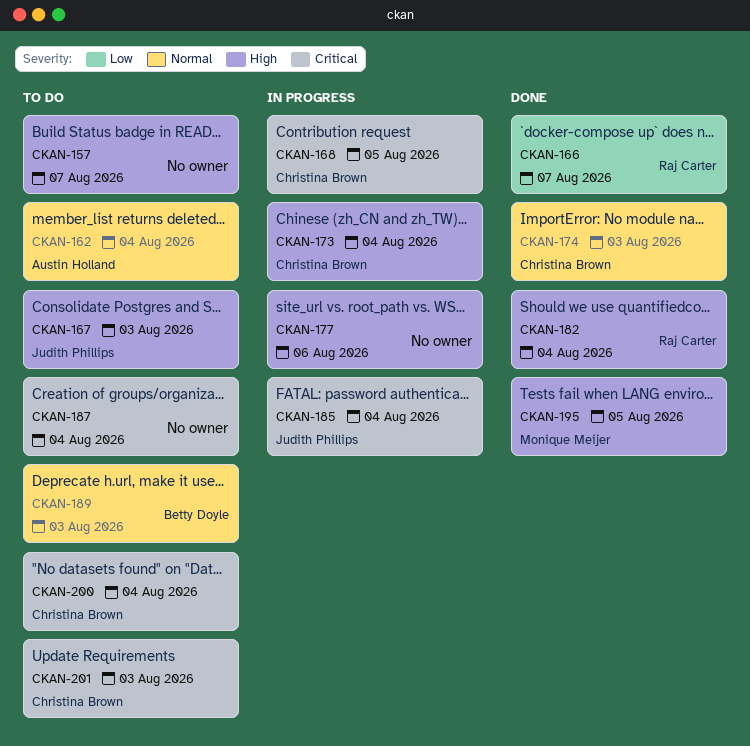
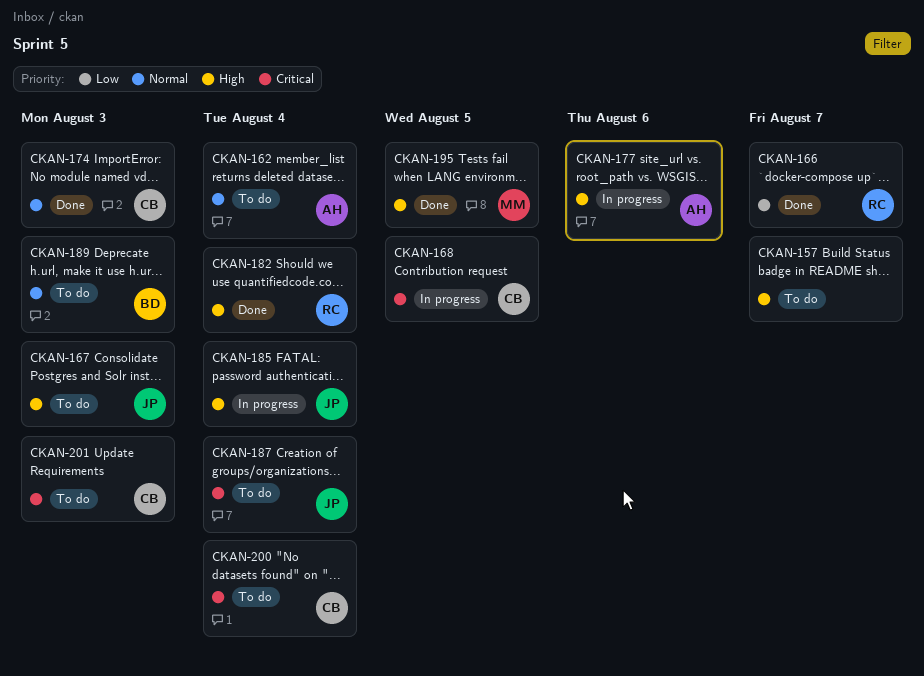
CKAN-173: present -> none
CKAN-177, owner: none -> Austin Holland
CKAN-185, priority: Critical -> High
CKAN-187, owner: none -> Judith Phillips

